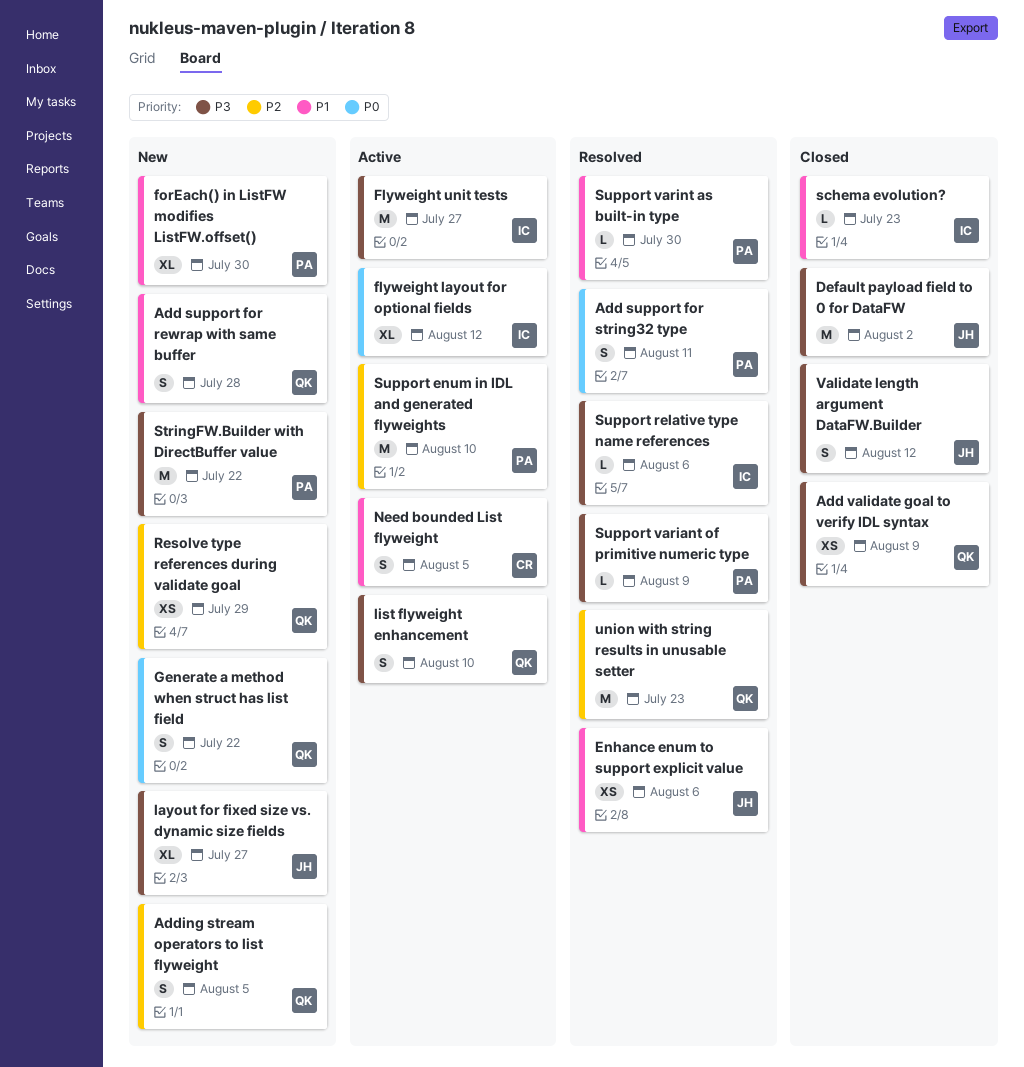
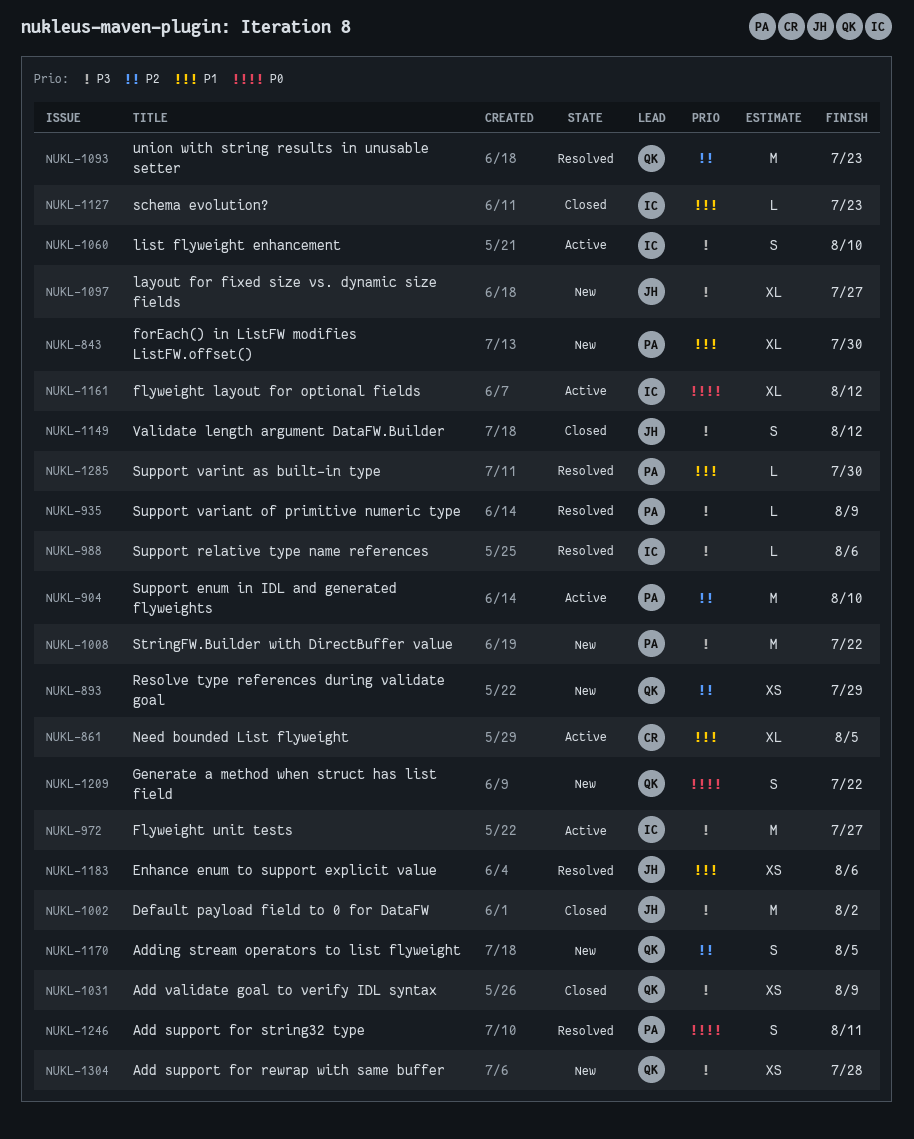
Add support for rewrap with same buffer, priority: P1 -> P3
Add support for rewrap with same buffer, estimate: S -> XS
list flyweight enhancement, owner: QK -> IC
Need bounded List flyweight, estimate: S -> XL

